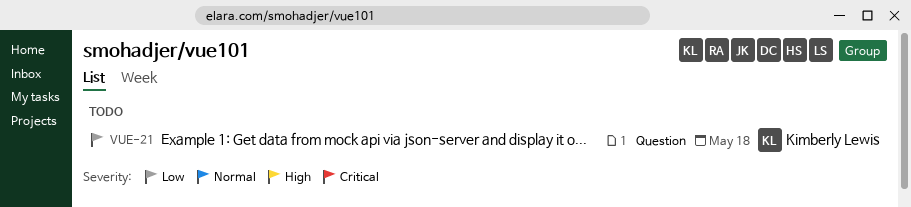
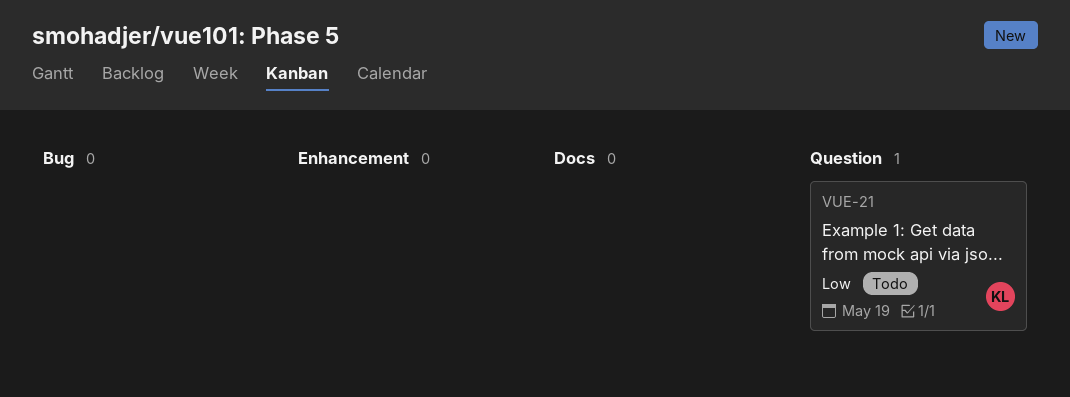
VUE-21, due: May 18 -> May 19

